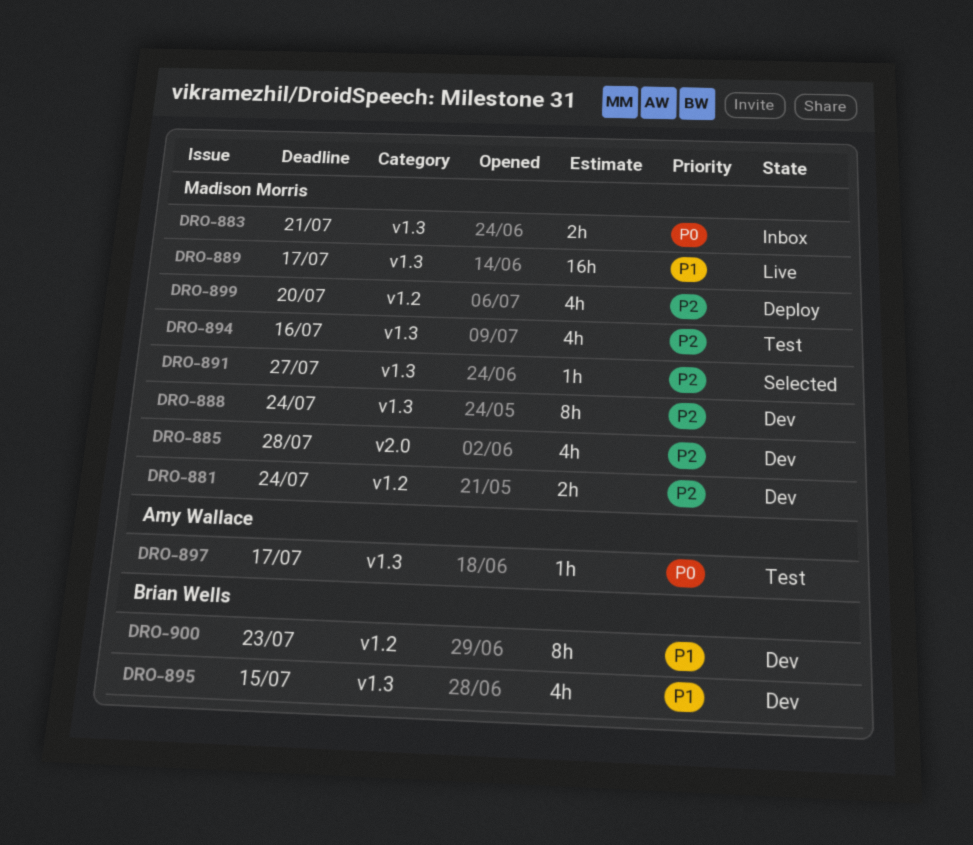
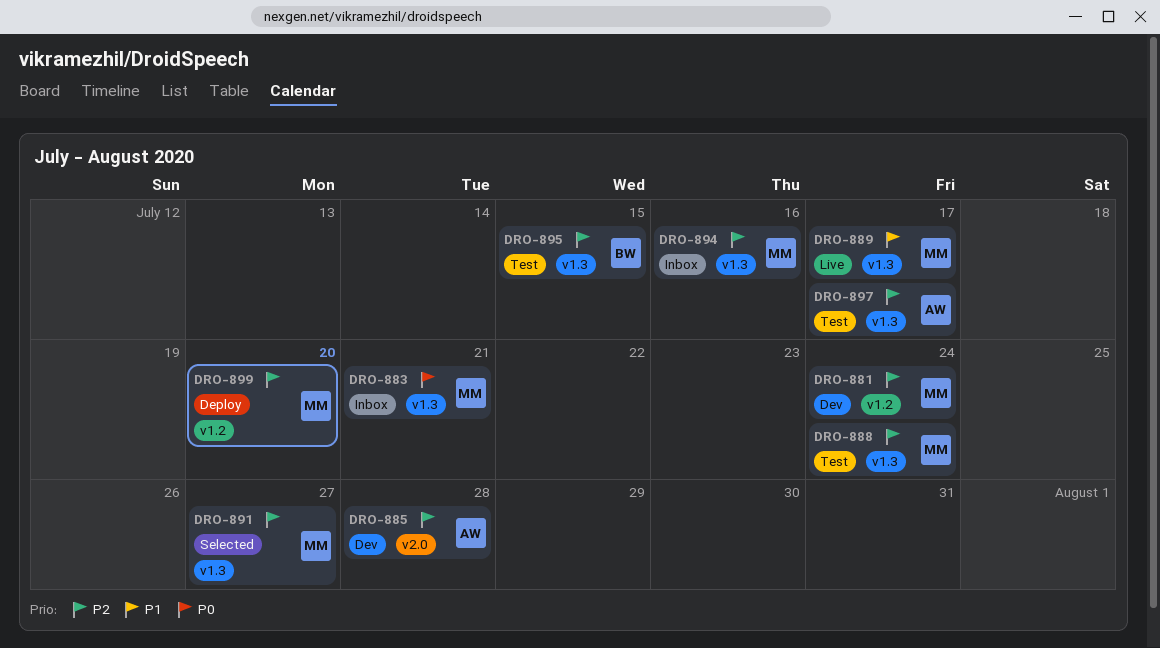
DRO-885, owner: Madison Morris -> Amy Wallace
DRO-888, status: Dev -> Test
DRO-894, status: Test -> Inbox
DRO-895, status: Dev -> Test
DRO-895, priority: P1 -> P2
DRO-897, priority: P0 -> P2
DRO-900: present -> none

